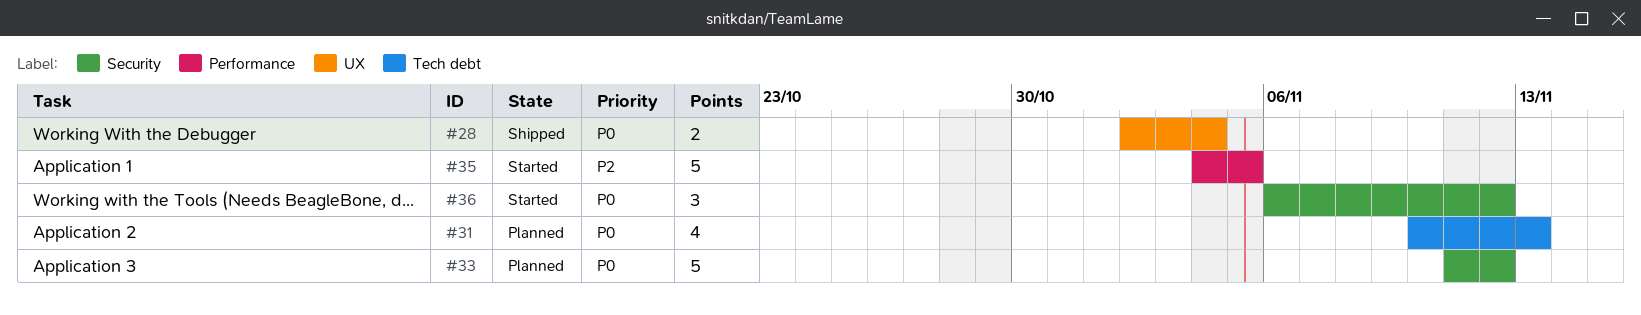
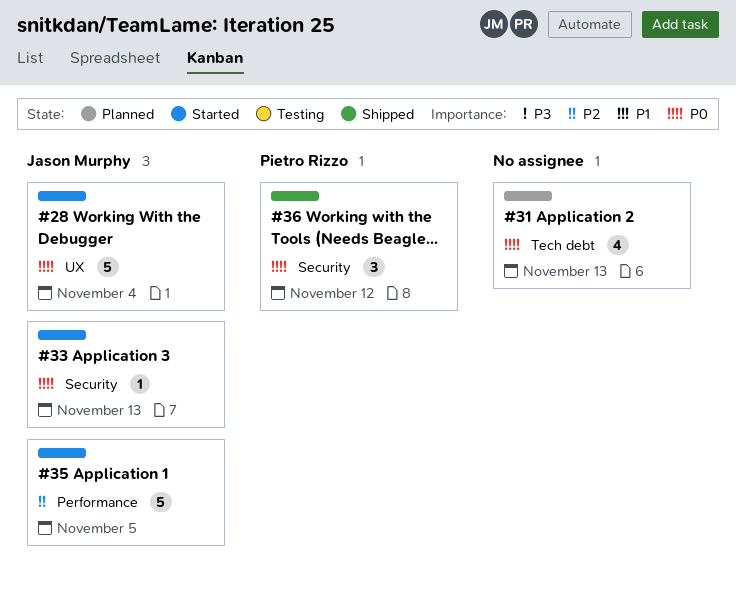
#28, status: Shipped -> Started
#28, estimate: 2 -> 5
#33, status: Planned -> Started
#33, estimate: 5 -> 1
#33, due: Nov 12 -> Nov 13
#36, status: Started -> Shipped

